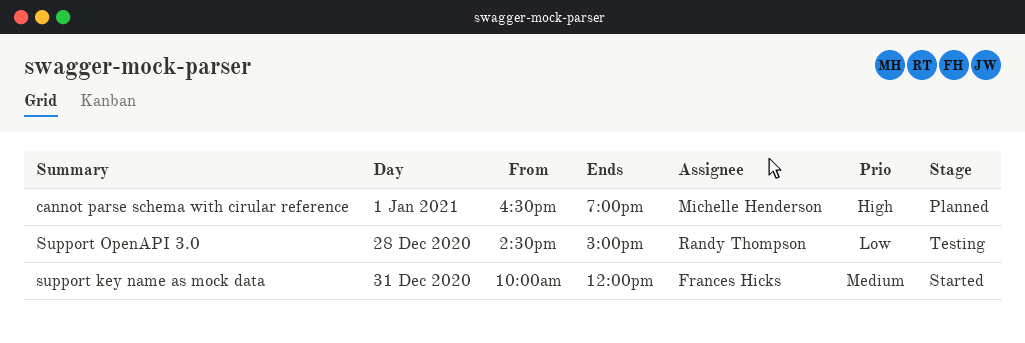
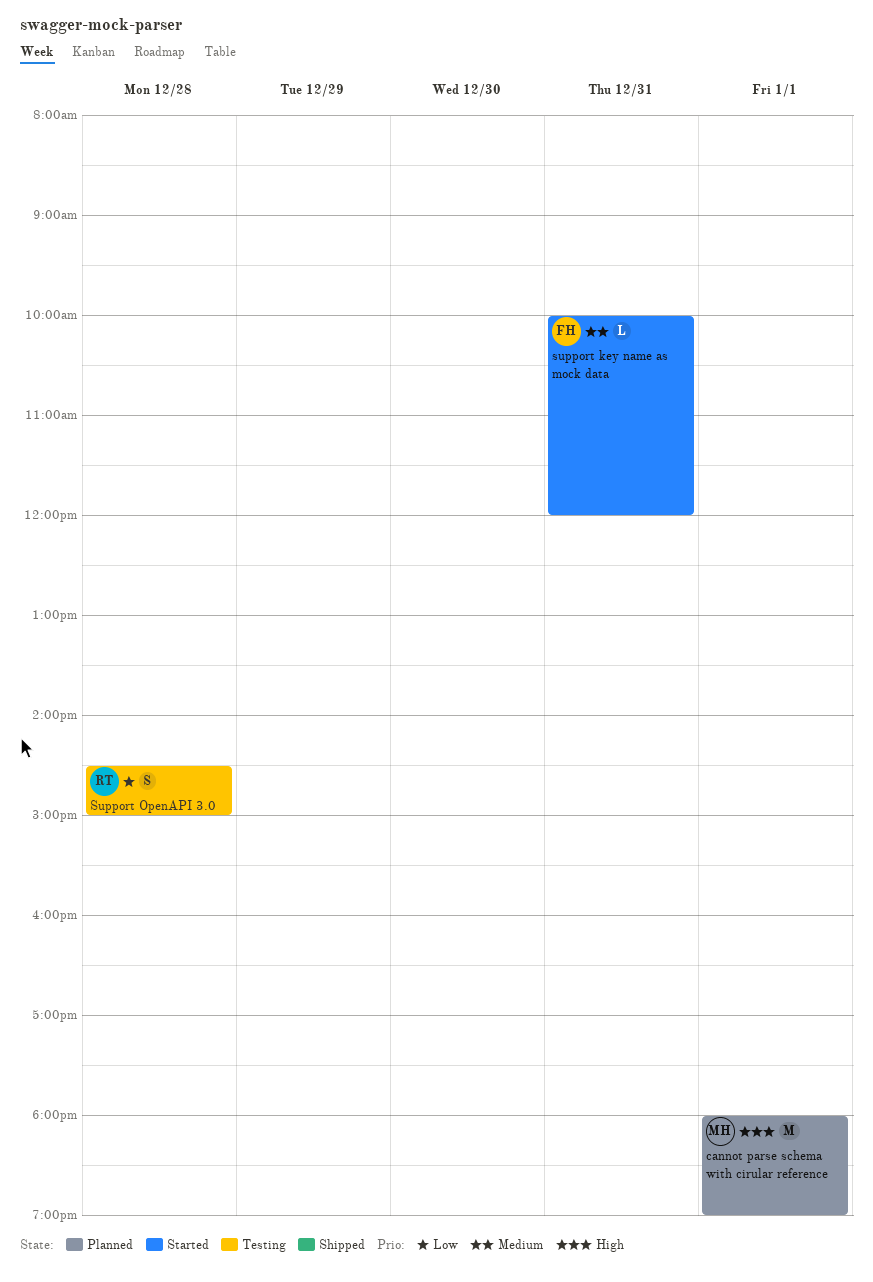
cannot parse schema with cirular reference, begins: 16:30 -> 18:00

